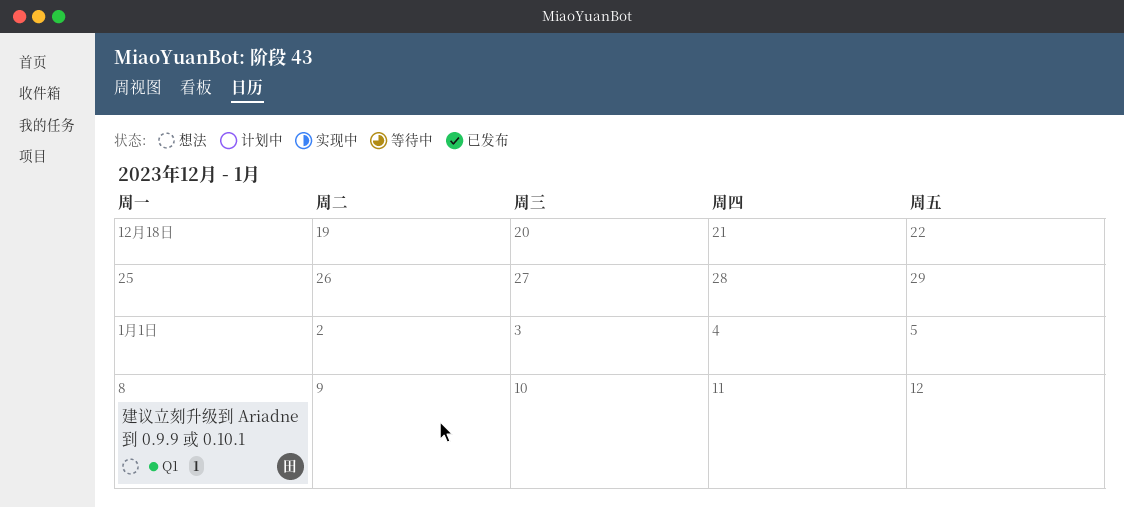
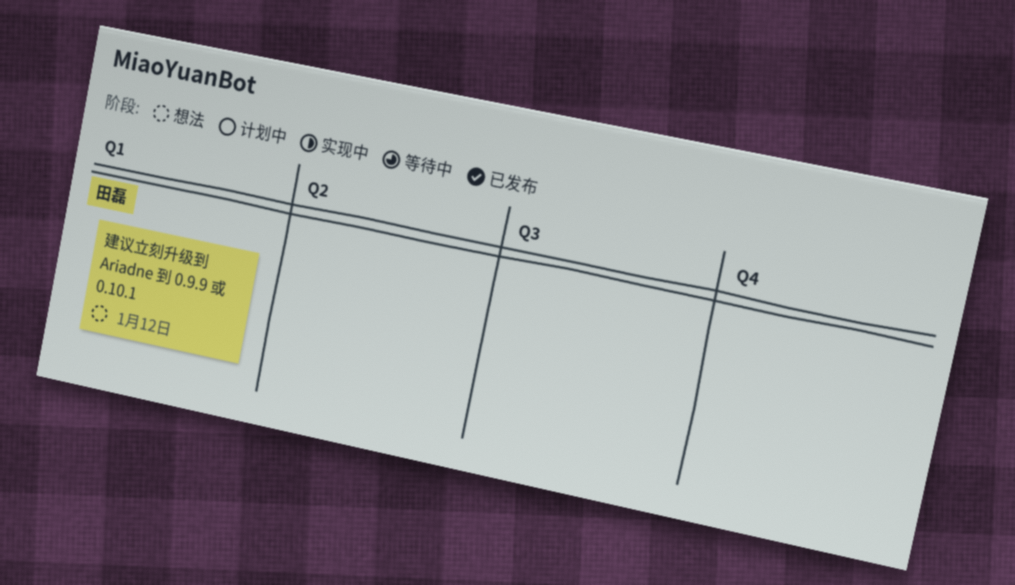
建议立刻升级到 Ariadne 到 0.9.9 或 0.10.1, due: Jan 8 -> Jan 12

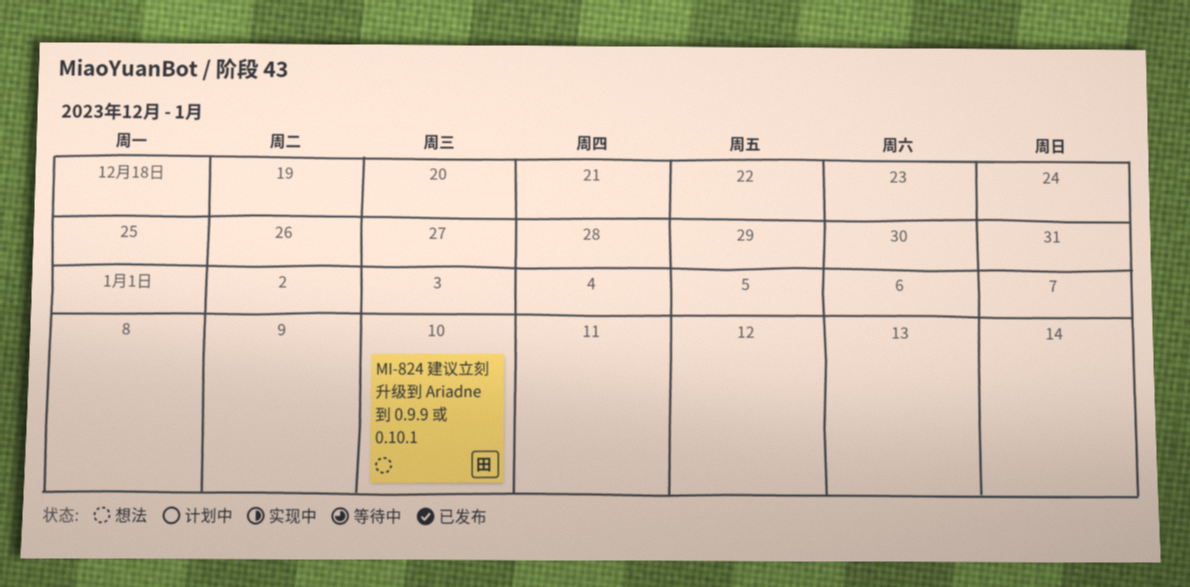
建议立刻升级到 Ariadne 到 0.9.9 或 0.10.1, due: Jan 12 -> Jan 10

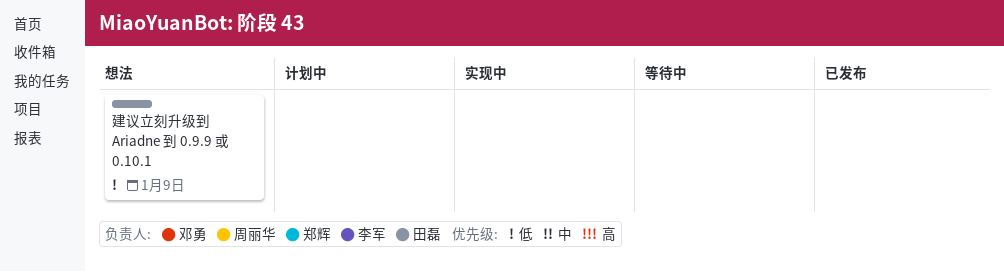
建议立刻升级到 Ariadne 到 0.9.9 或 0.10.1, due: Jan 10 -> Jan 9

